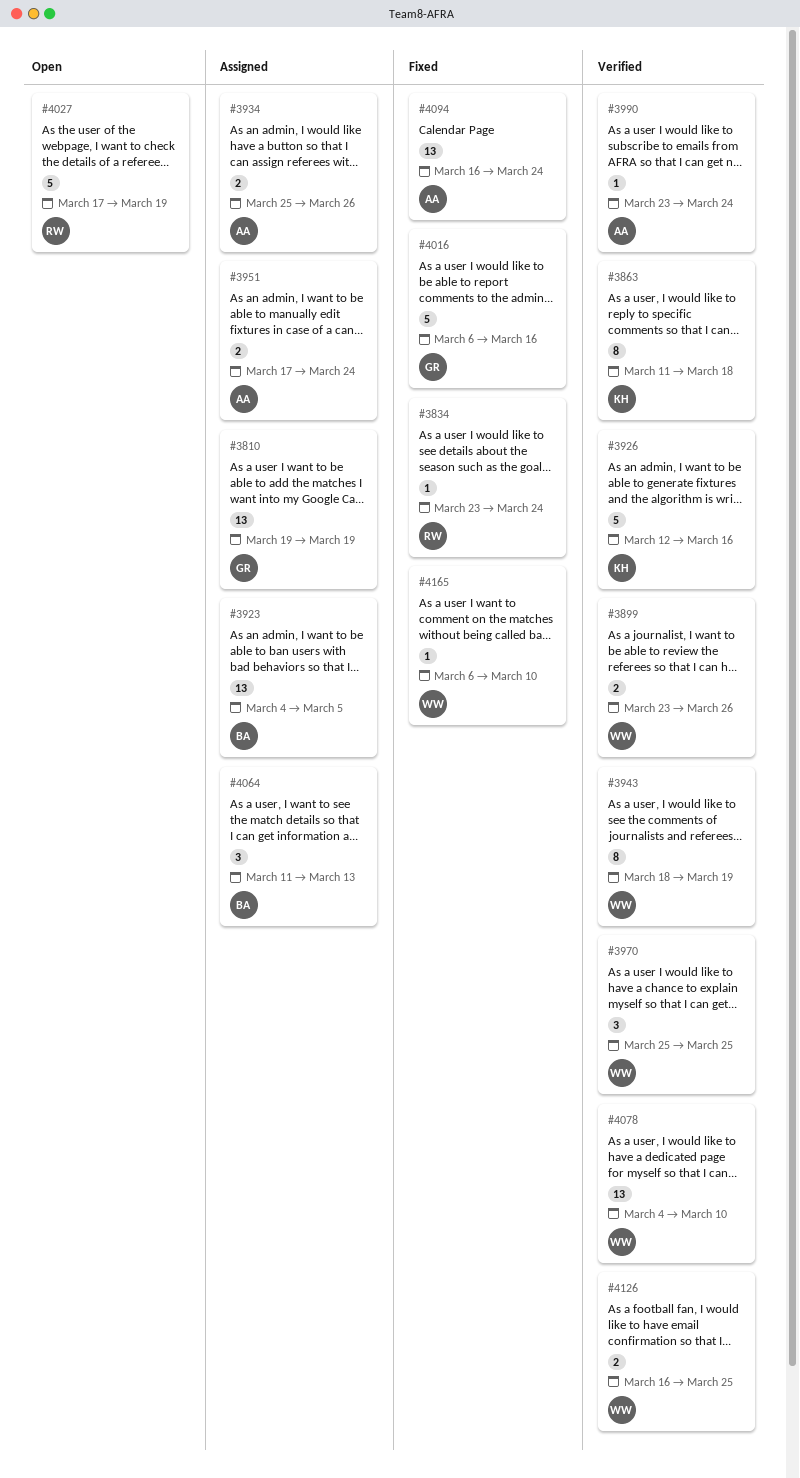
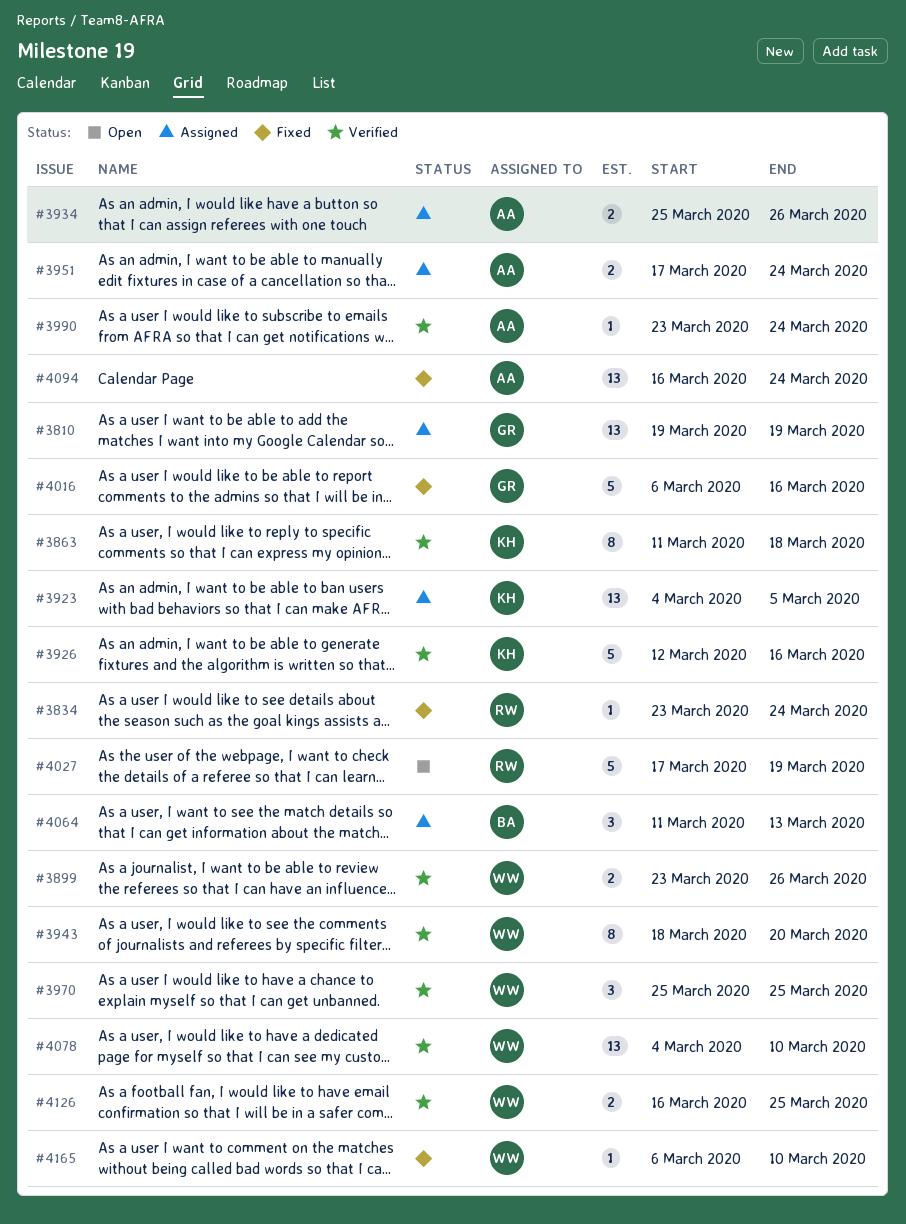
#3923, owner: BA -> KH
#3943, due: Mar 19 -> Mar 20

